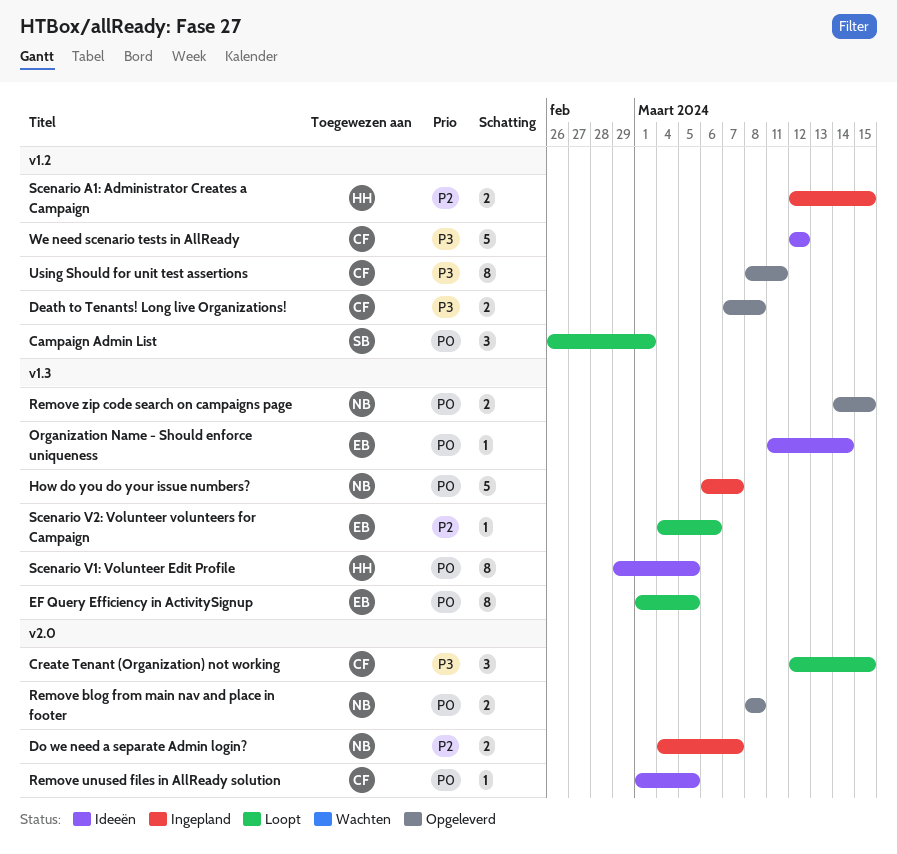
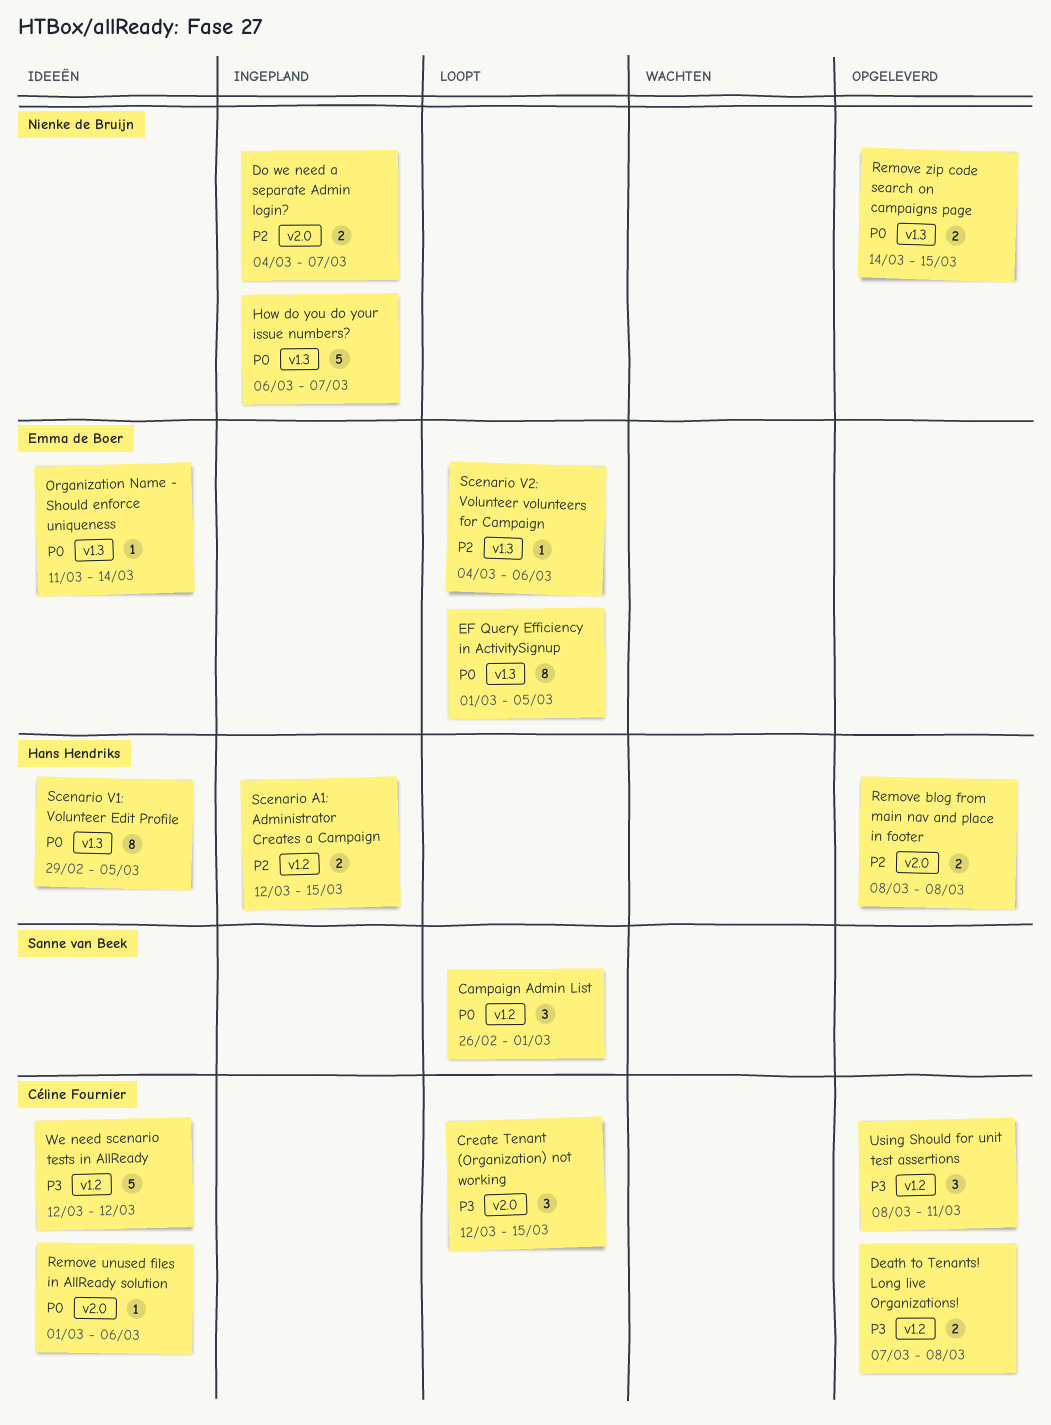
Remove blog from main nav and place in footer, owner: Nienke de Bruijn -> Hans Hendriks
Remove blog from main nav and place in footer, priority: P0 -> P2
Remove unused files in AllReady solution, due: Mar 5 -> Mar 6
Using Should for unit test assertions, estimate: 8 -> 3

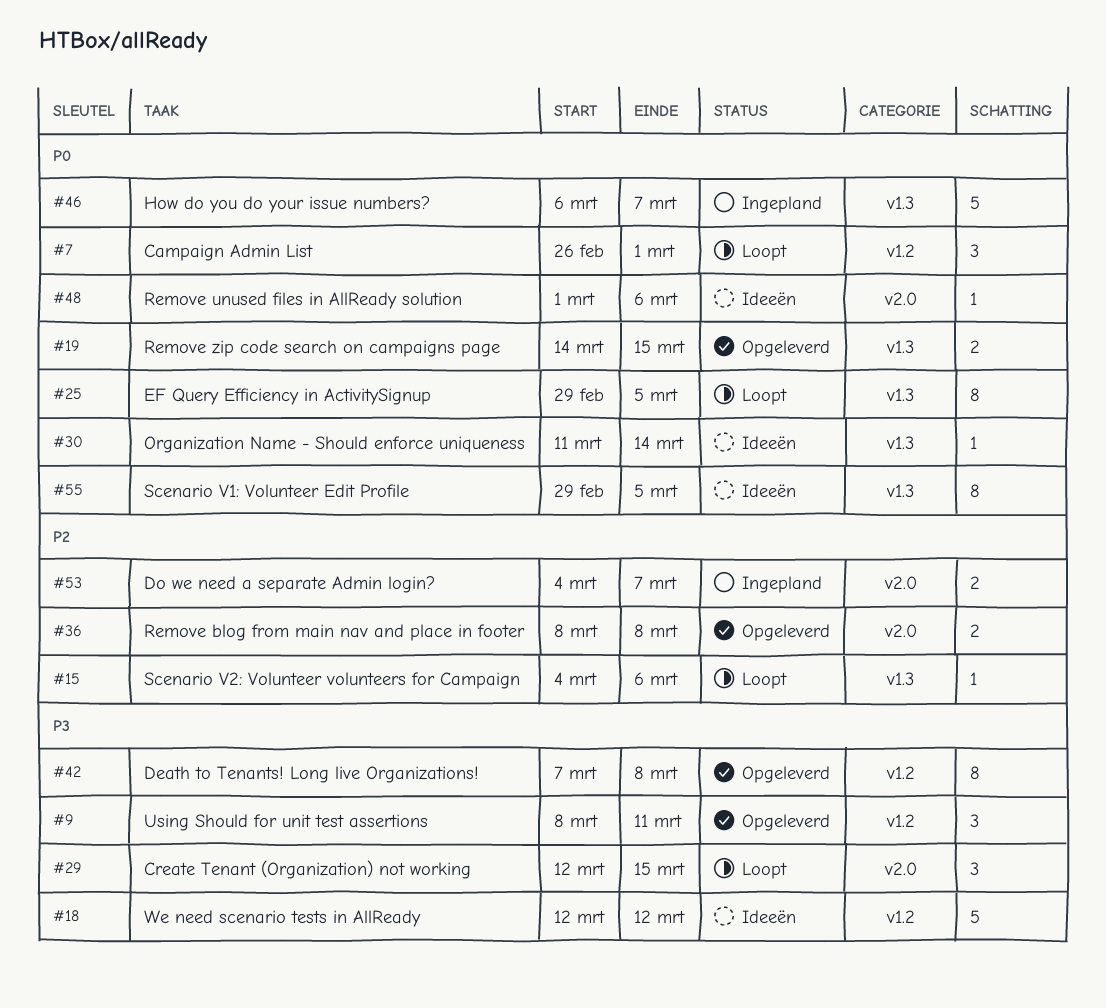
Death to Tenants! Long live Organizations!, estimate: 2 -> 8
EF Query Efficiency in ActivitySignup, start: Mar 1 -> Feb 29
Scenario A1: Administrator Creates a Campaign: present -> none

